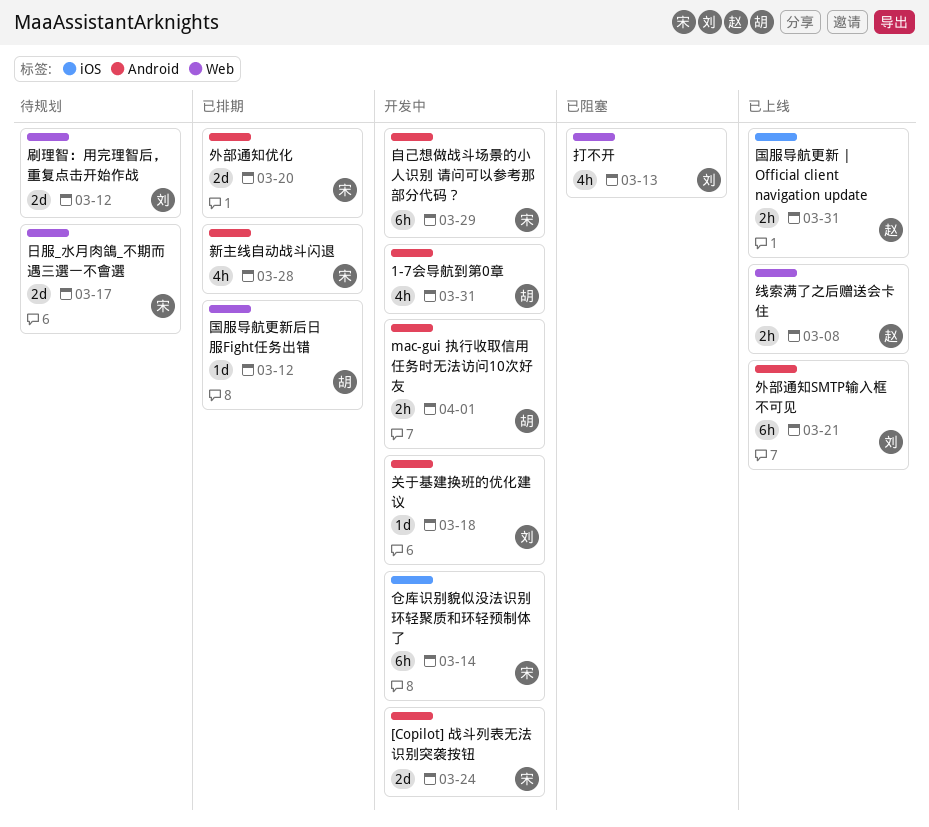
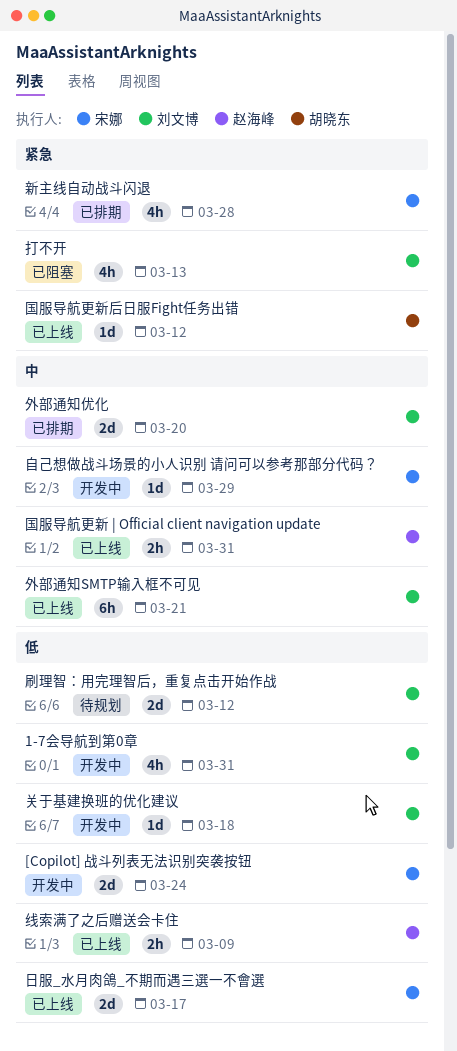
1-7会导航到第0章, owner: 胡晓东 -> 刘文博
mac-gui 执行收取信用任务时无法访问10次好友: present -> none
仓库识别貌似没法识别环轻聚质和环轻预制体了: present -> none
国服导航更新后日服Fight任务出错, status: 已排期 -> 已上线
外部通知优化, owner: 宋娜 -> 刘文博
日服_水月肉鴿_不期而遇三選一不會選, status: 待规划 -> 已上线
线索满了之后赠送会卡住, due: Mar 8 -> Mar 9
自己想做战斗场景的小人识别 请问可以参考那部分代码？, estimate: 6h -> 1d

